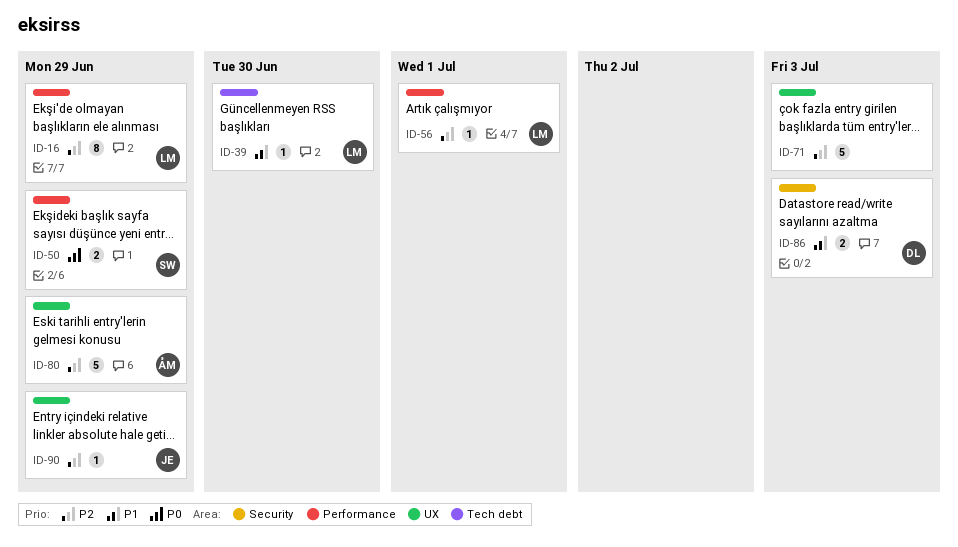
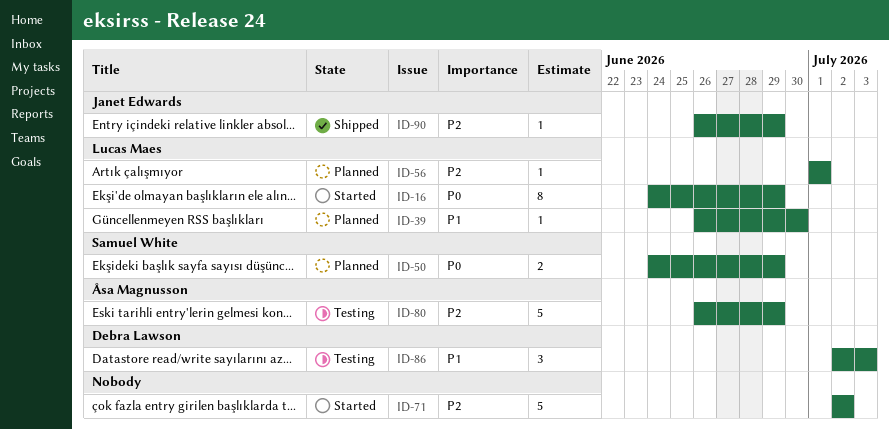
ID-16, priority: P2 -> P0
ID-71, due: Jul 3 -> Jul 2
ID-86, estimate: 2 -> 3

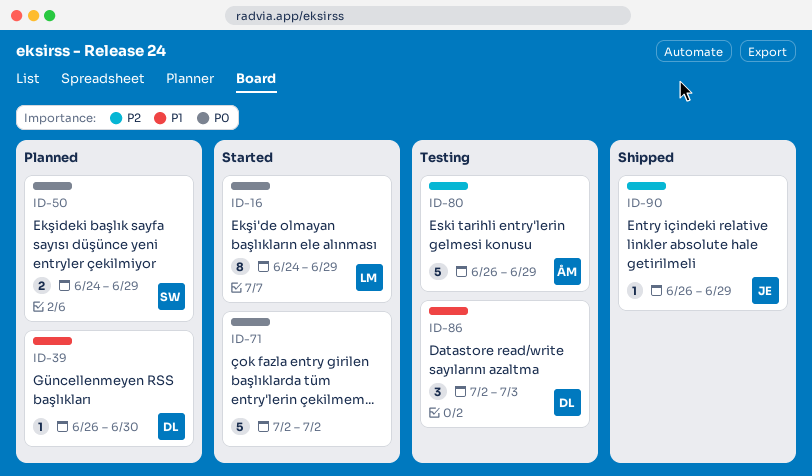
ID-39, owner: Lucas Maes -> Debra Lawson
ID-56: present -> none
ID-71, priority: P2 -> P0

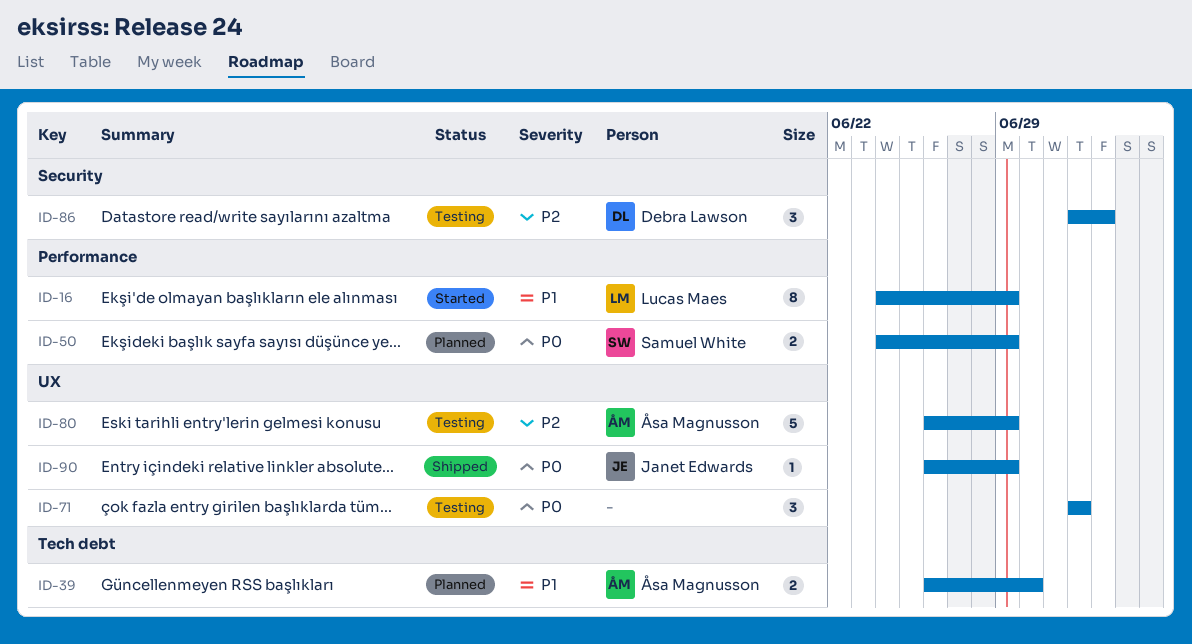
ID-16, priority: P0 -> P1
ID-39, owner: Debra Lawson -> Åsa Magnusson
ID-39, estimate: 1 -> 2
ID-71, status: Started -> Testing
ID-71, estimate: 5 -> 3
ID-86, priority: P1 -> P2
ID-90, priority: P2 -> P0

